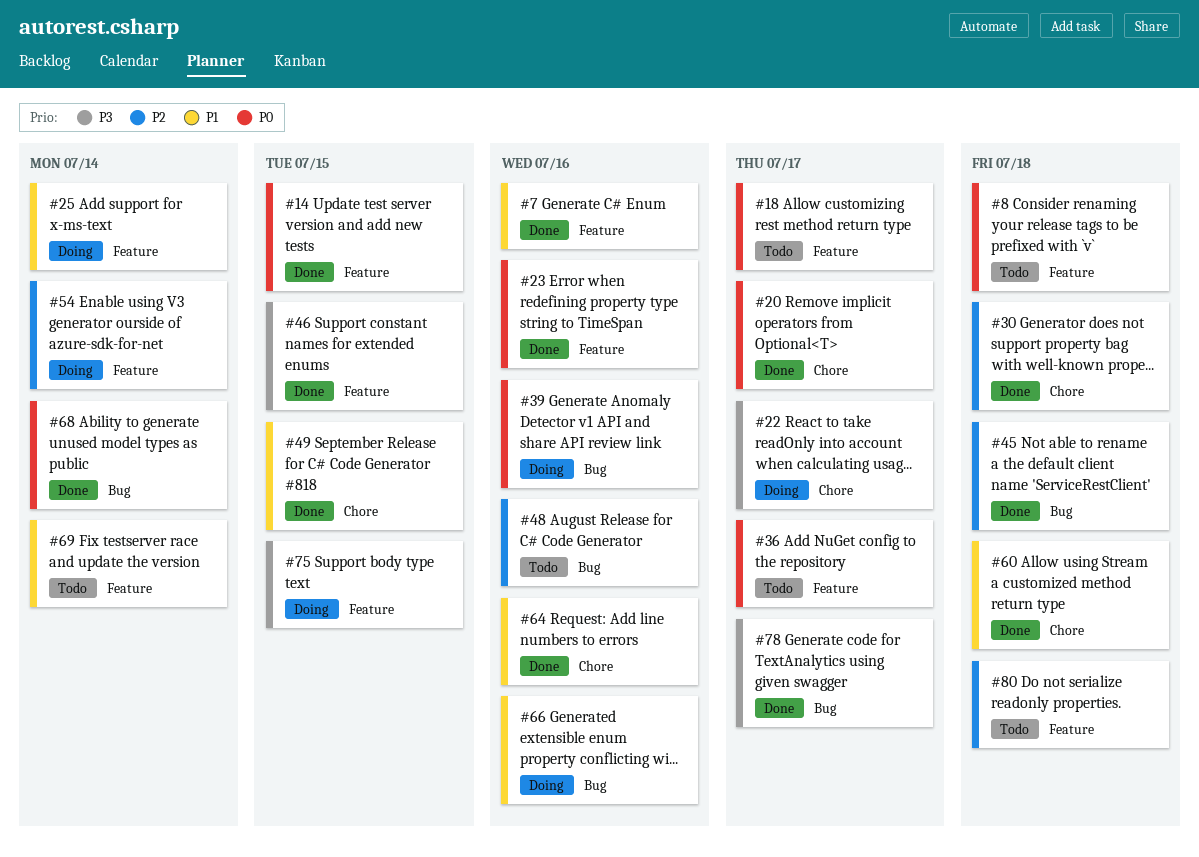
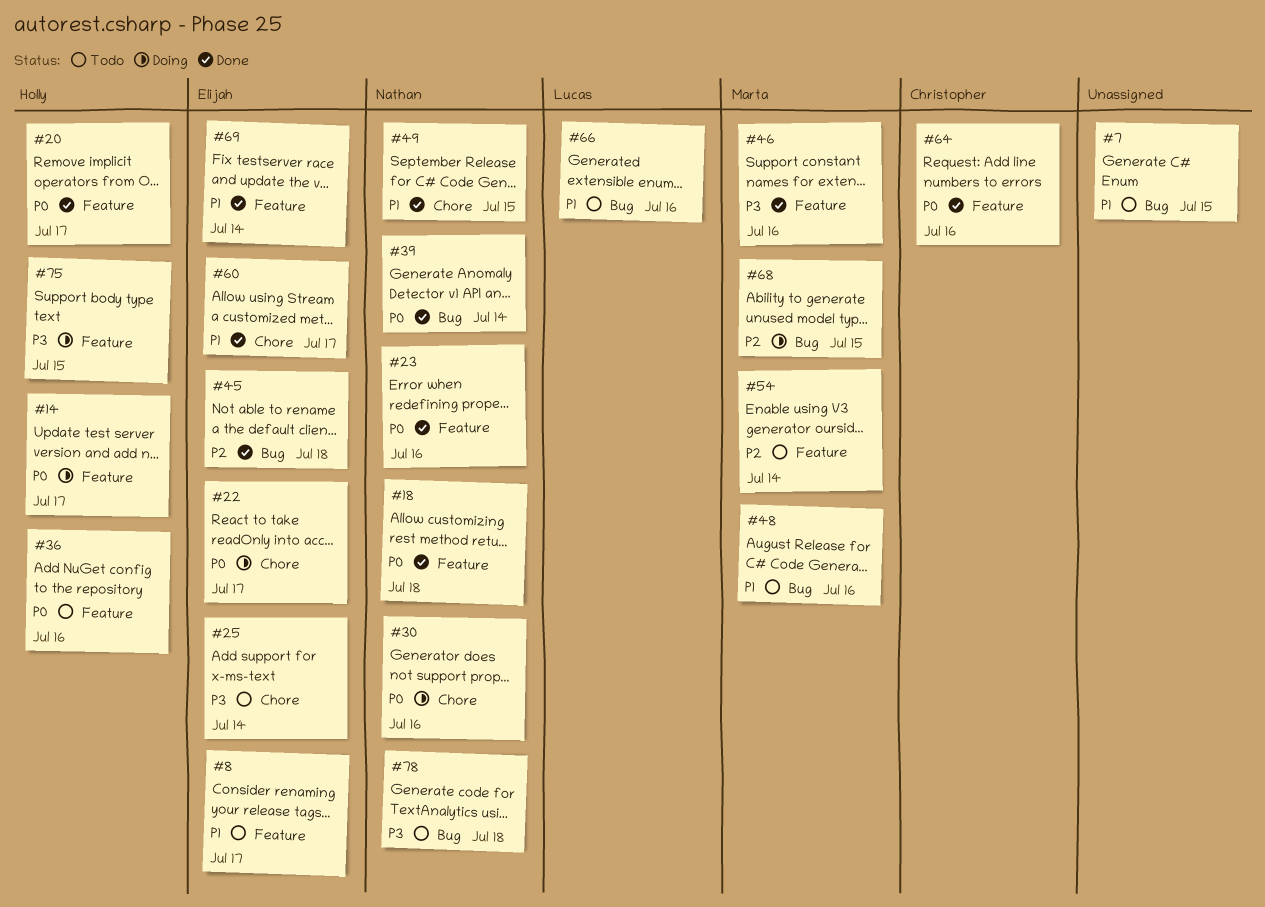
#7, status: Done -> Todo
#7, label: Feature -> Bug
#7, due: Jul 16 -> Jul 15
#8, priority: P0 -> P1
#8, due: Jul 18 -> Jul 17
#14, status: Done -> Doing
#14, due: Jul 15 -> Jul 17
#18, status: Todo -> Done
#18, due: Jul 17 -> Jul 18
#20, label: Chore -> Feature
#22, priority: P3 -> P0
#25, status: Doing -> Todo
#25, priority: P1 -> P3
#25, label: Feature -> Chore
#30, status: Done -> Doing
#30, priority: P2 -> P0
#30, due: Jul 18 -> Jul 16
#36, due: Jul 17 -> Jul 16
#39, status: Doing -> Done
#39, due: Jul 16 -> Jul 14
#46, due: Jul 15 -> Jul 16
#48, priority: P2 -> P1
#54, status: Doing -> Todo
#60, due: Jul 18 -> Jul 17
#64, priority: P1 -> P0
#64, label: Chore -> Feature
#66, status: Doing -> Todo
#68, status: Done -> Doing
#68, priority: P0 -> P2
#68, due: Jul 14 -> Jul 15
#69, status: Todo -> Done
#78, status: Done -> Todo
#78, due: Jul 17 -> Jul 18
#80: present -> none

